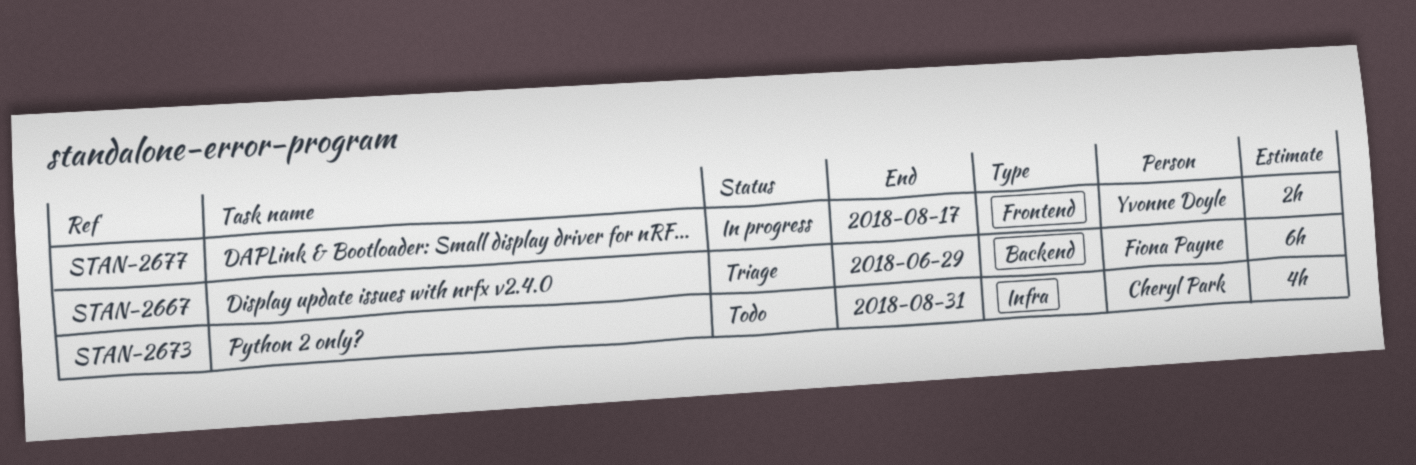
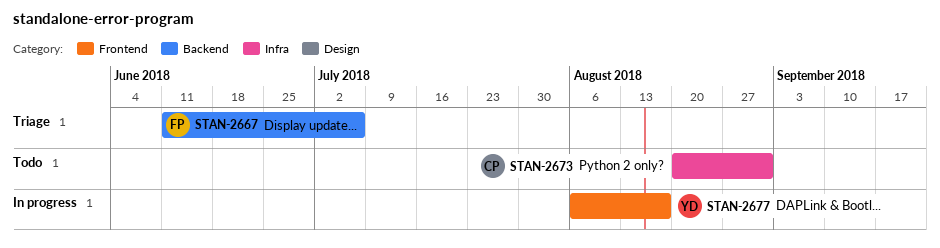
STAN-2667, due: Jun 29 -> Jul 6

